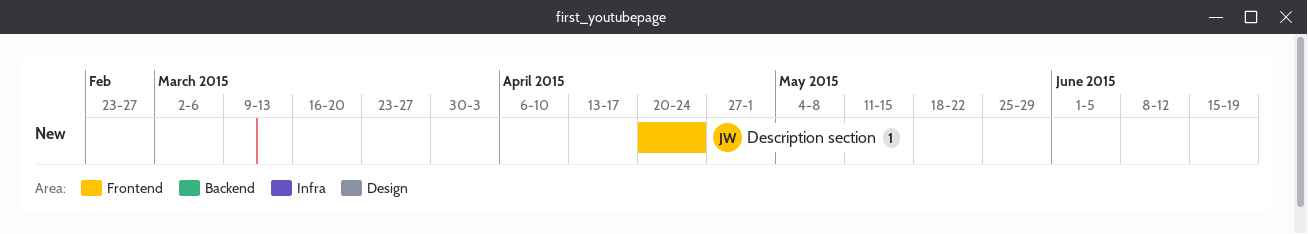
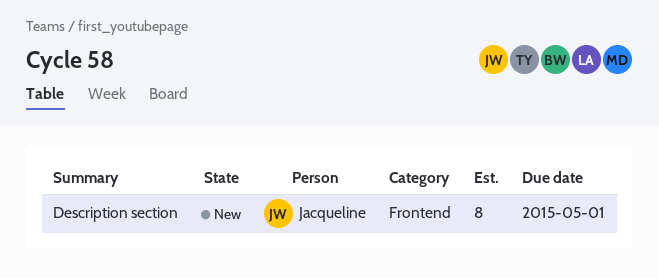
Description section, estimate: 1 -> 8
Description section, due: Apr 24 -> May 1

